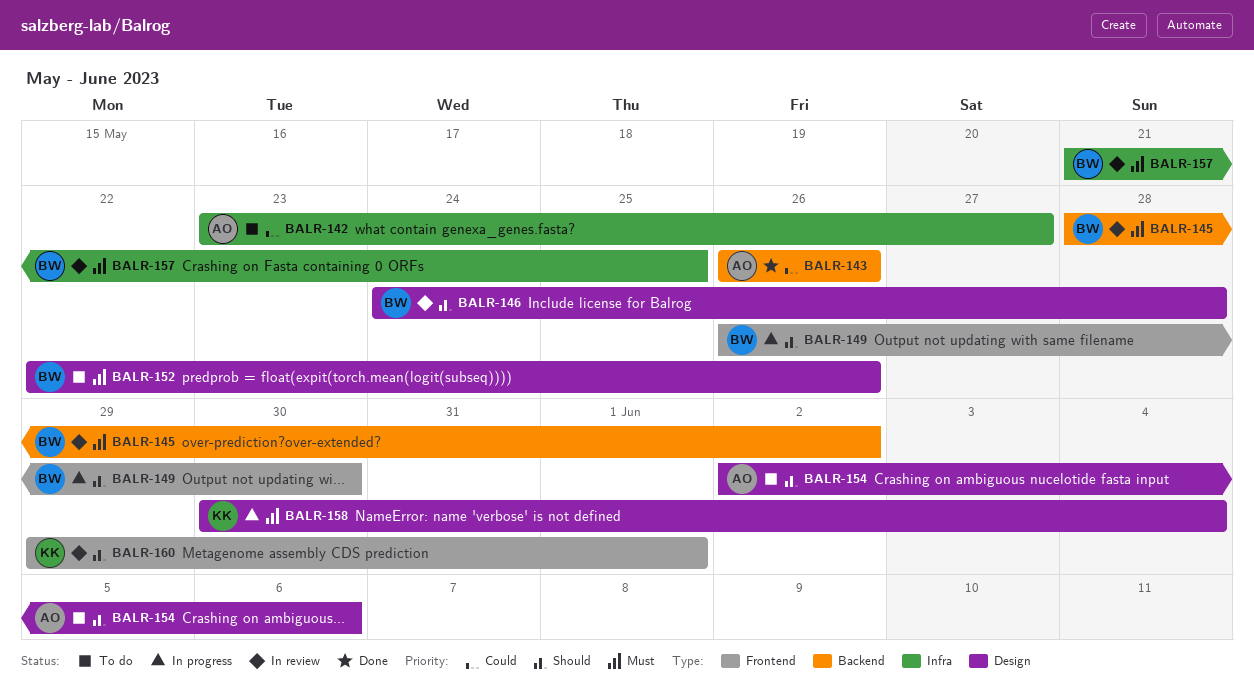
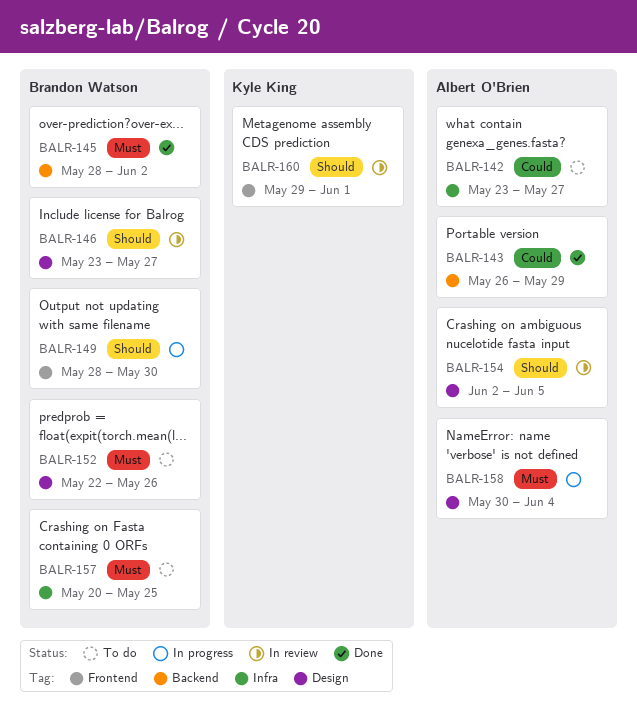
BALR-143, due: May 26 -> May 29
BALR-145, status: In review -> Done
BALR-146, start: May 24 -> May 23
BALR-146, due: May 28 -> May 27
BALR-149, start: May 26 -> May 28
BALR-154, status: To do -> In review
BALR-154, due: Jun 6 -> Jun 5
BALR-157, status: In review -> To do
BALR-157, start: May 21 -> May 20
BALR-158, owner: Kyle King -> Albert O'Brien

